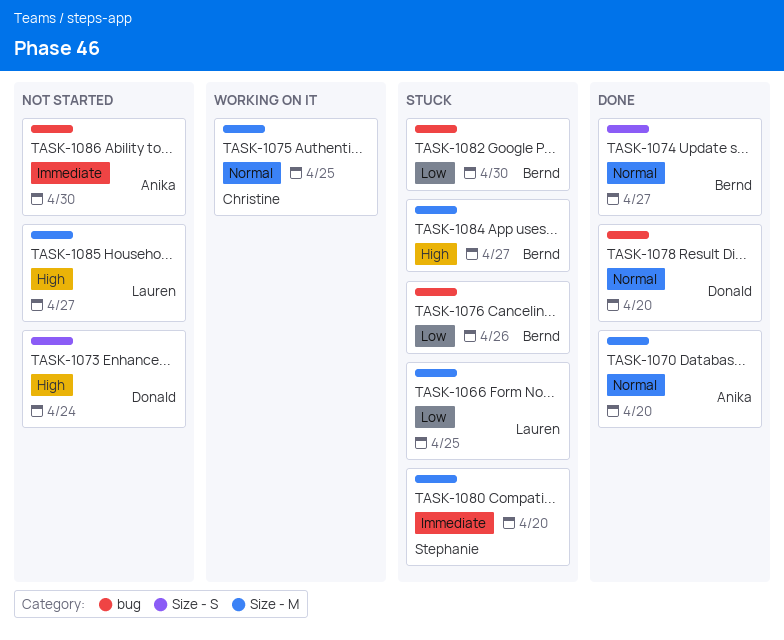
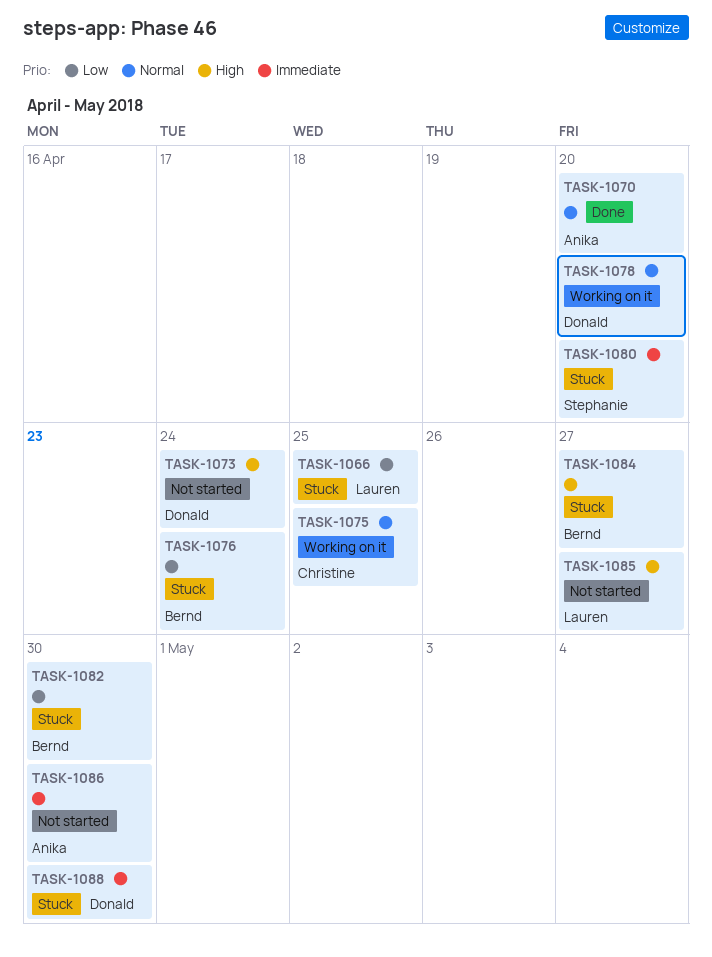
TASK-1074: present -> none
TASK-1076, due: Apr 26 -> Apr 24
TASK-1078, status: Done -> Working on it
TASK-1088: none -> present

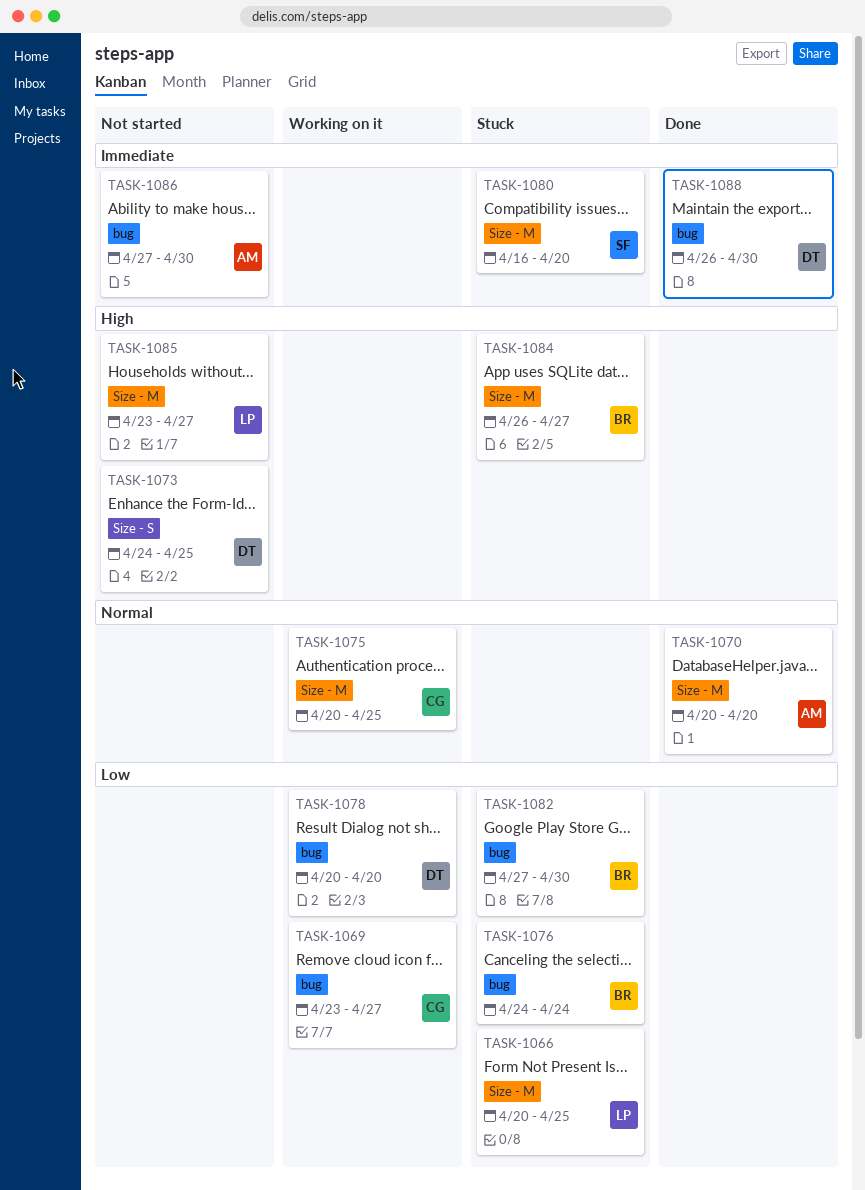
TASK-1069: none -> present
TASK-1073, due: Apr 24 -> Apr 25
TASK-1078, priority: Normal -> Low
TASK-1088, status: Stuck -> Done

